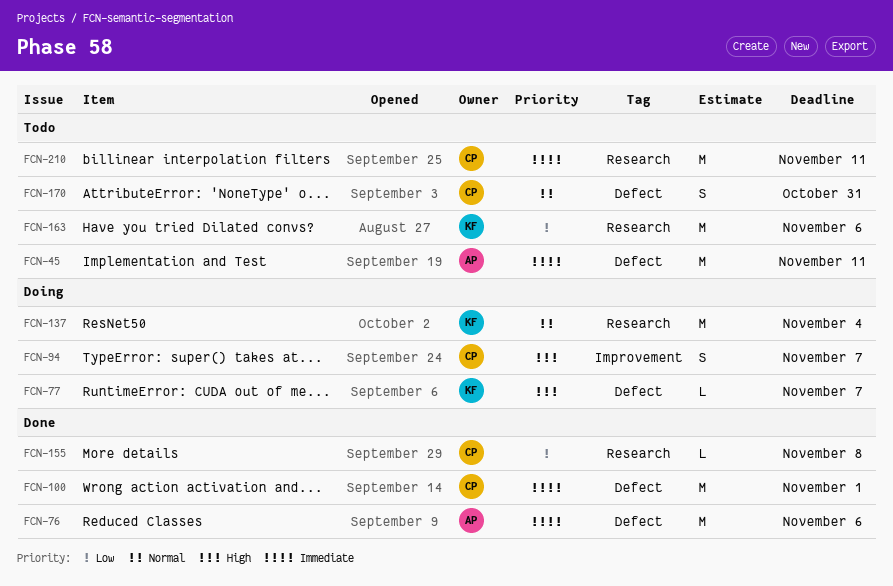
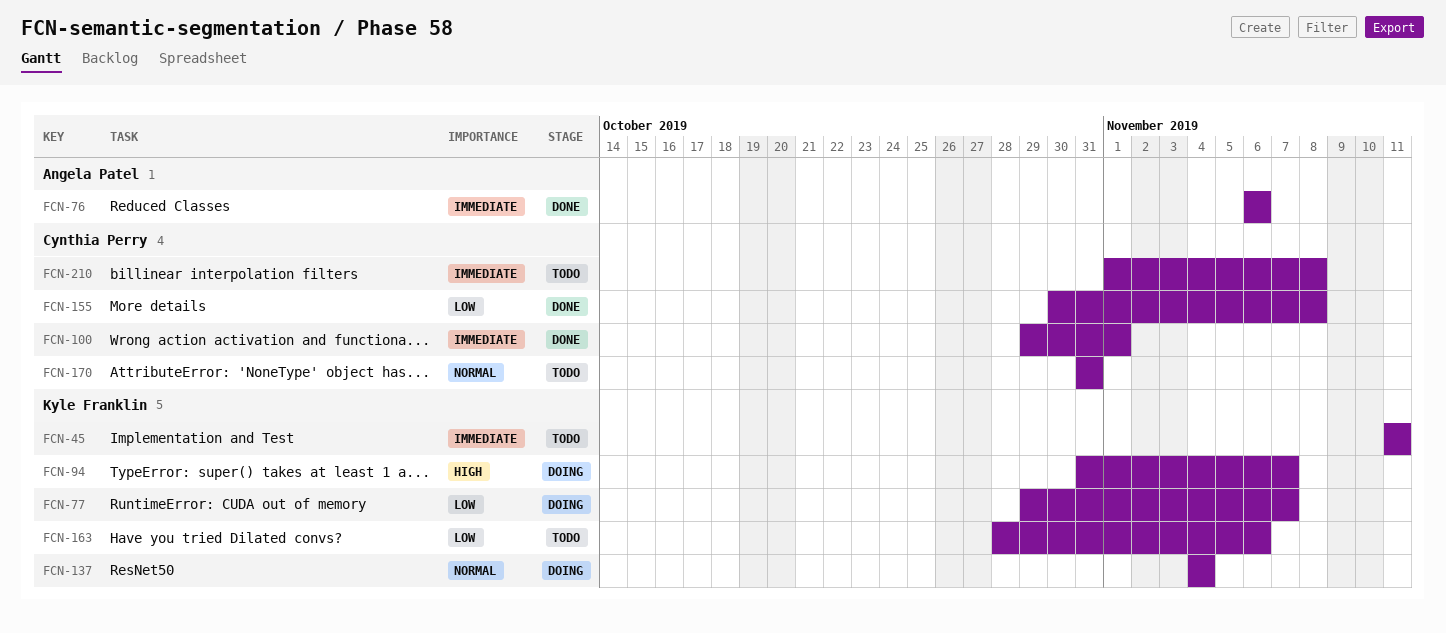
FCN-45, owner: Angela Patel -> Kyle Franklin
FCN-77, priority: High -> Low
FCN-94, owner: Cynthia Perry -> Kyle Franklin
FCN-210, due: Nov 11 -> Nov 8

